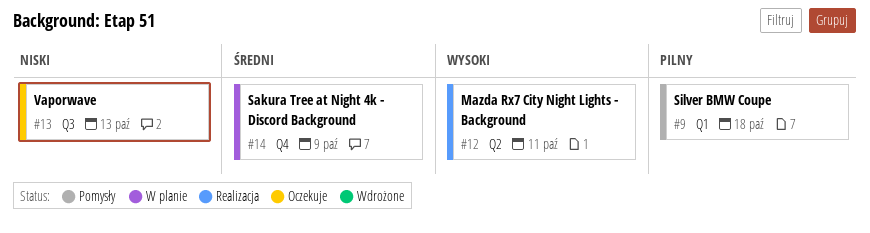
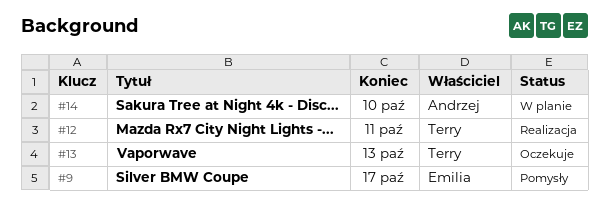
#9, due: Oct 18 -> Oct 17
#14, due: Oct 9 -> Oct 10

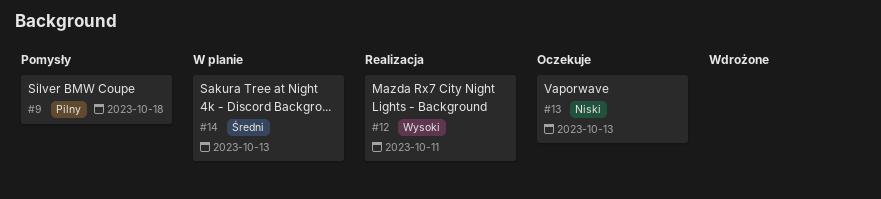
#9, due: Oct 17 -> Oct 18
#14, due: Oct 10 -> Oct 13

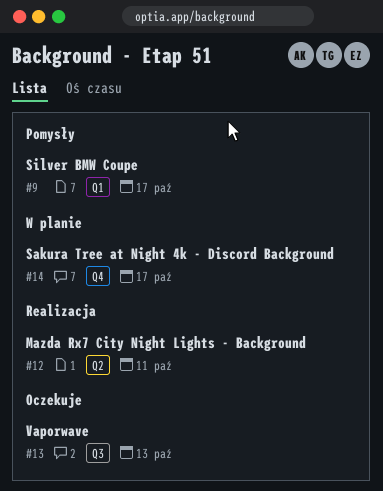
#9, due: Oct 18 -> Oct 17
#14, due: Oct 13 -> Oct 17

